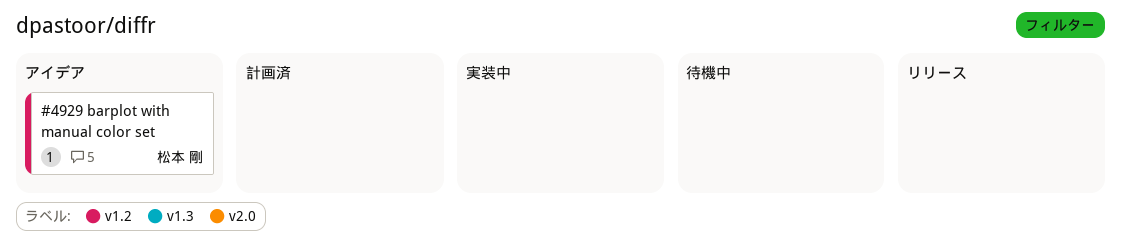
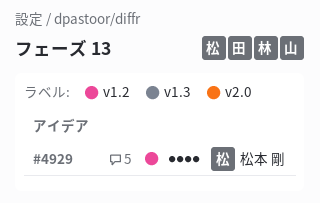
#4929, estimate: 1 -> 4

